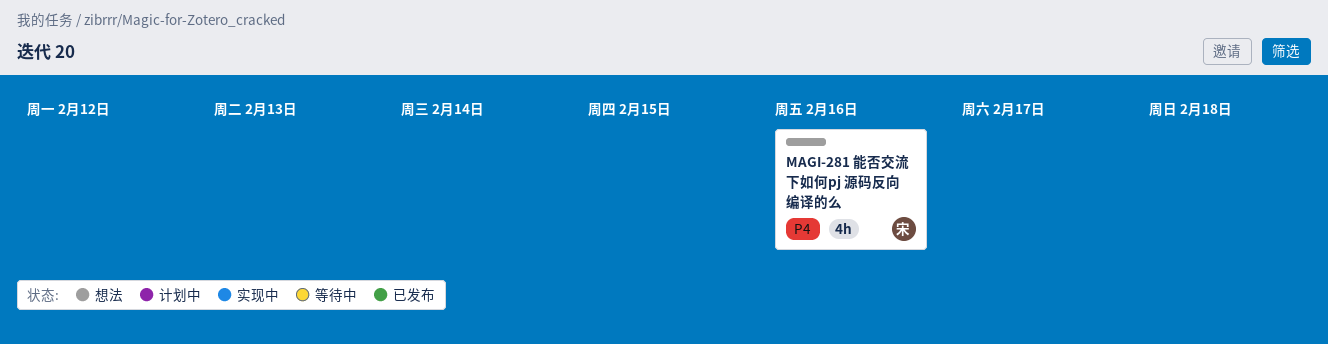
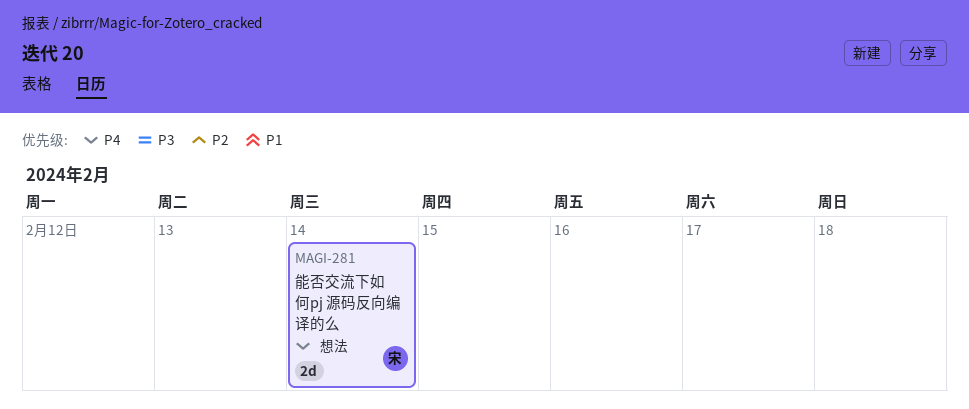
MAGI-281, estimate: 4h -> 2d
MAGI-281, day: Feb 16 -> Feb 14

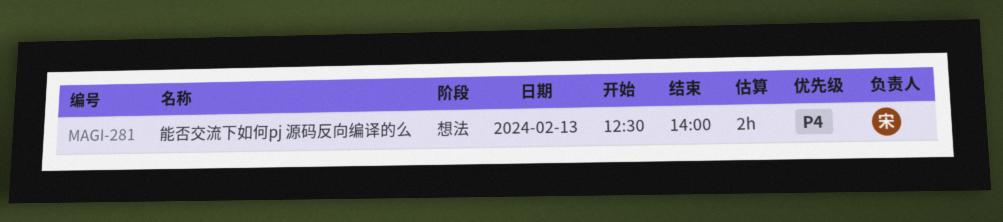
MAGI-281, estimate: 2d -> 2h
MAGI-281, day: Feb 14 -> Feb 13

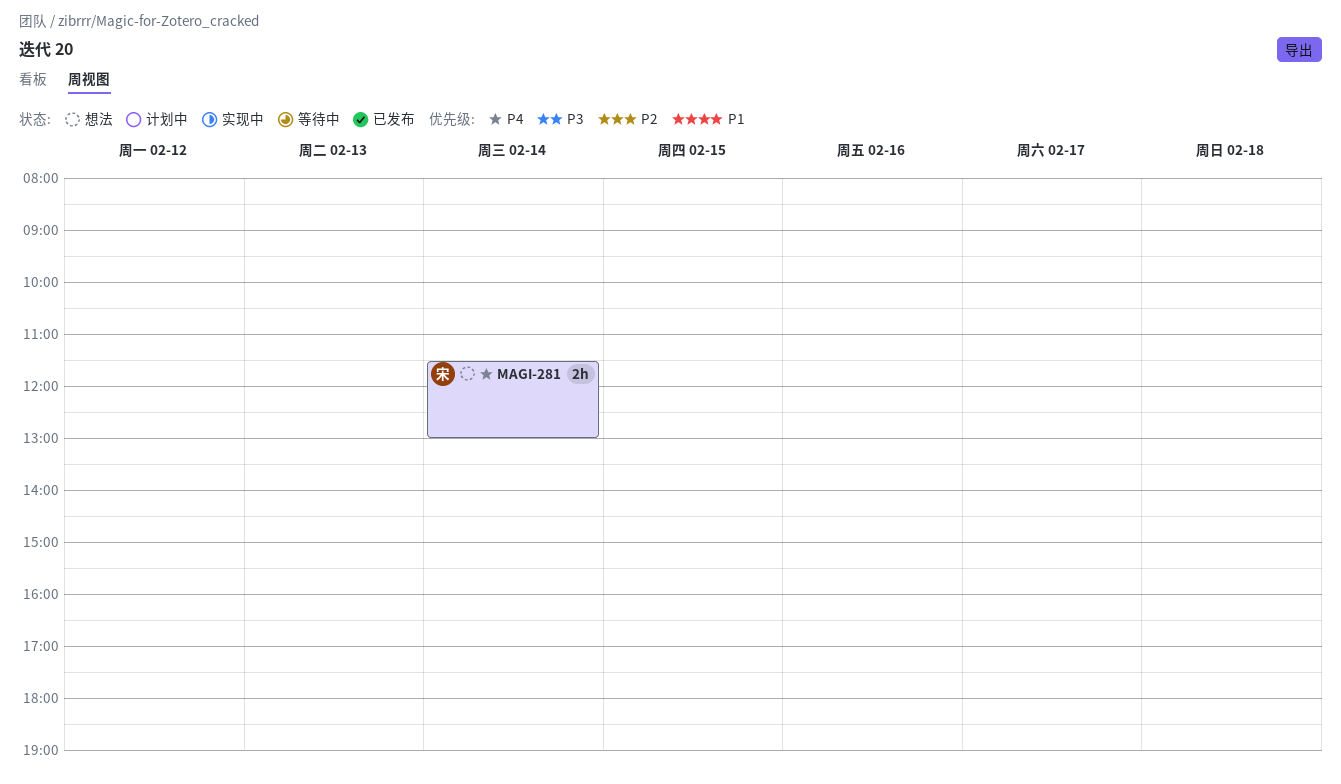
MAGI-281, day: Feb 13 -> Feb 14
MAGI-281, begins: 12:30 -> 11:30
MAGI-281, ends: 14:00 -> 13:00

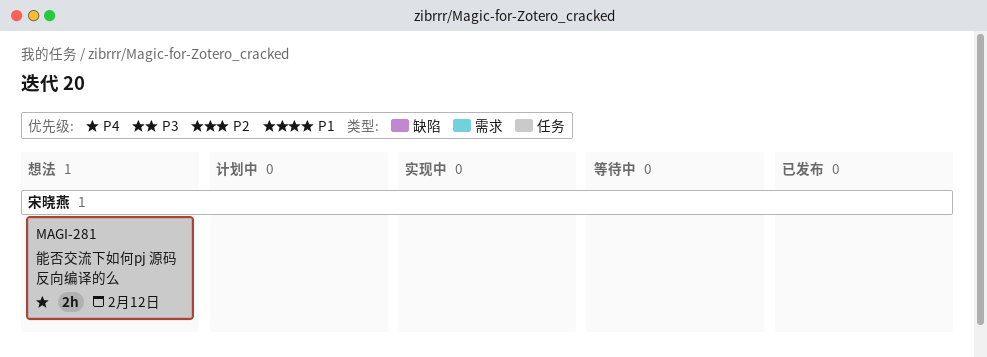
MAGI-281, day: Feb 14 -> Feb 12

